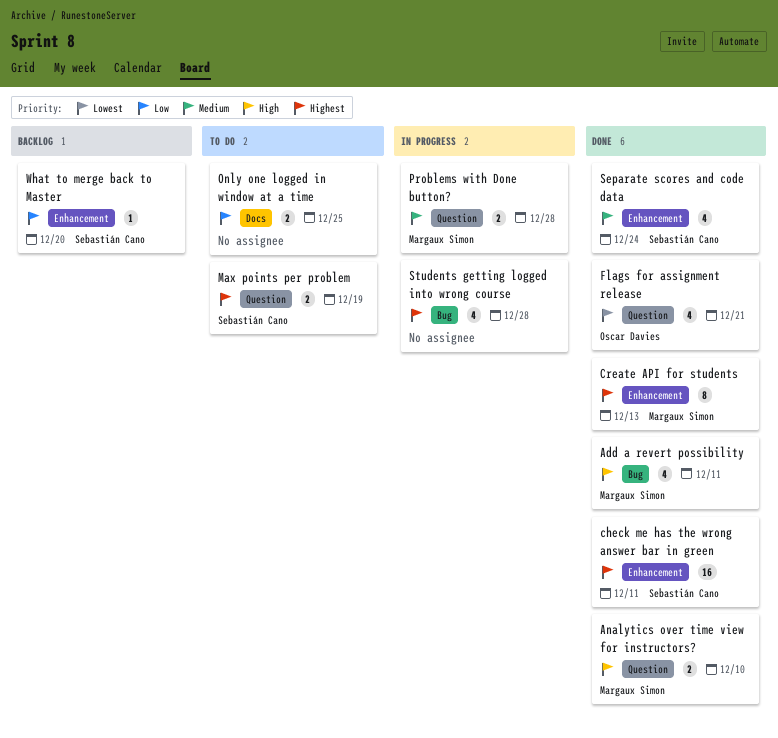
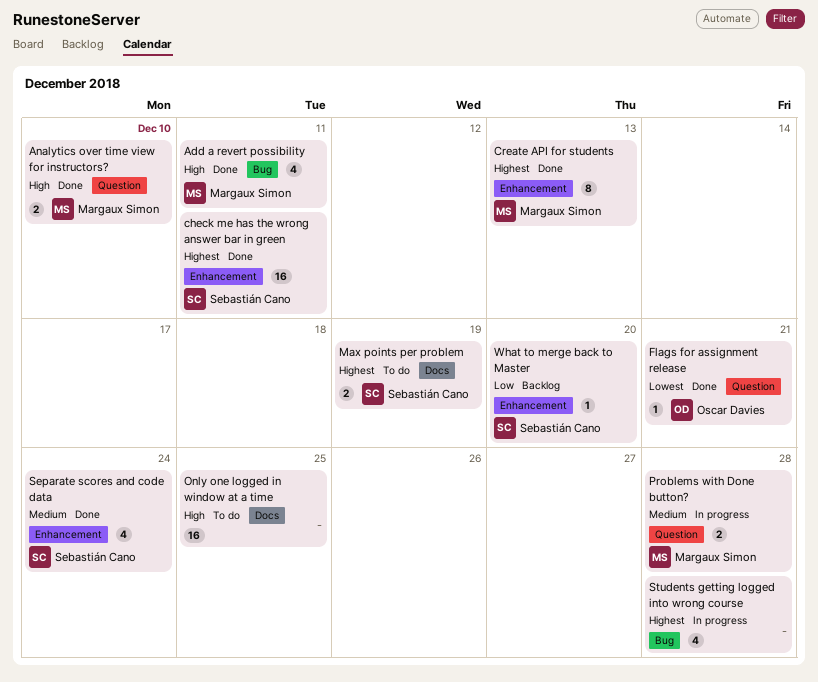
Flags for assignment release, estimate: 4 -> 1
Max points per problem, label: Question -> Docs
Only one logged in window at a time, priority: Low -> High
Only one logged in window at a time, estimate: 2 -> 16

